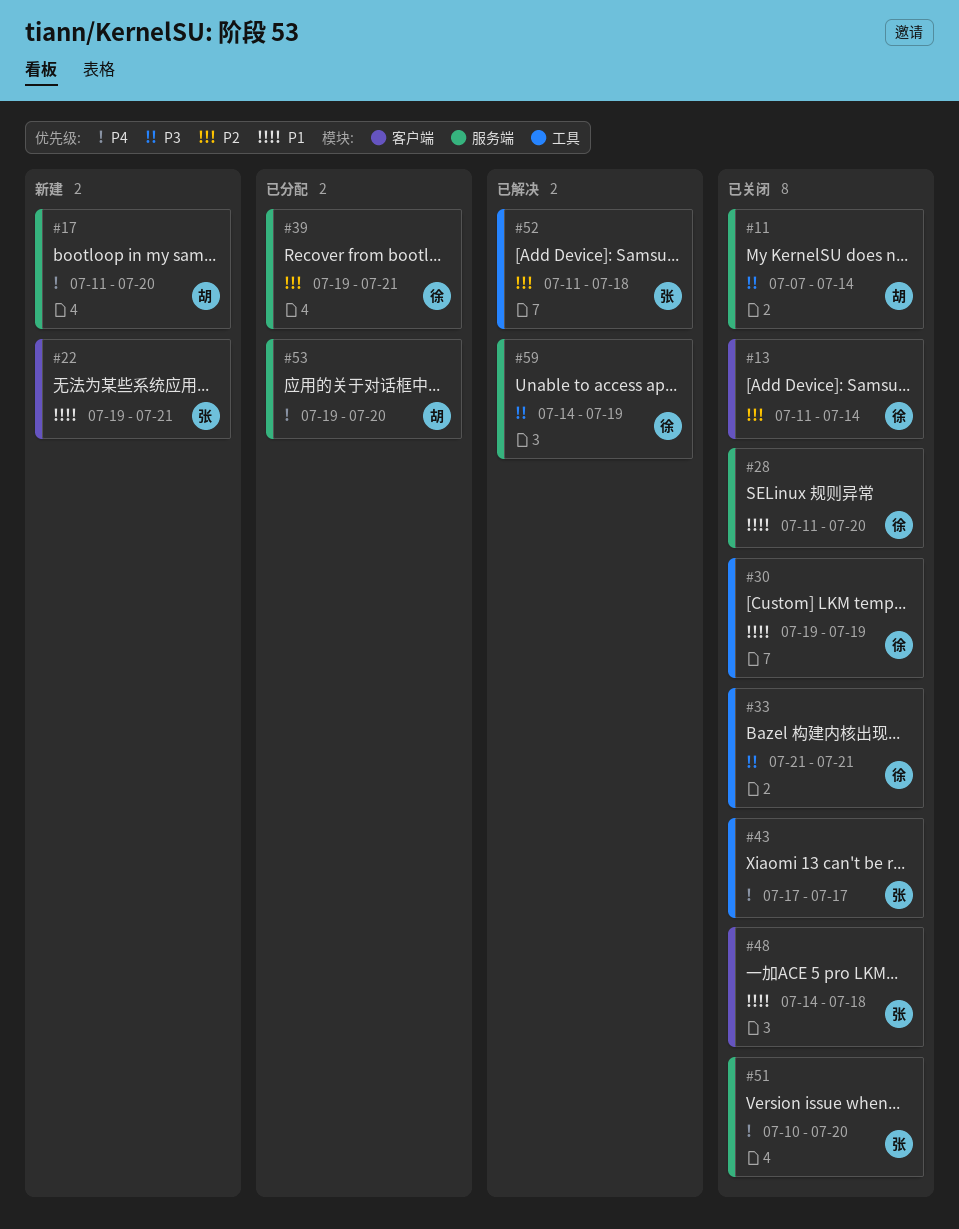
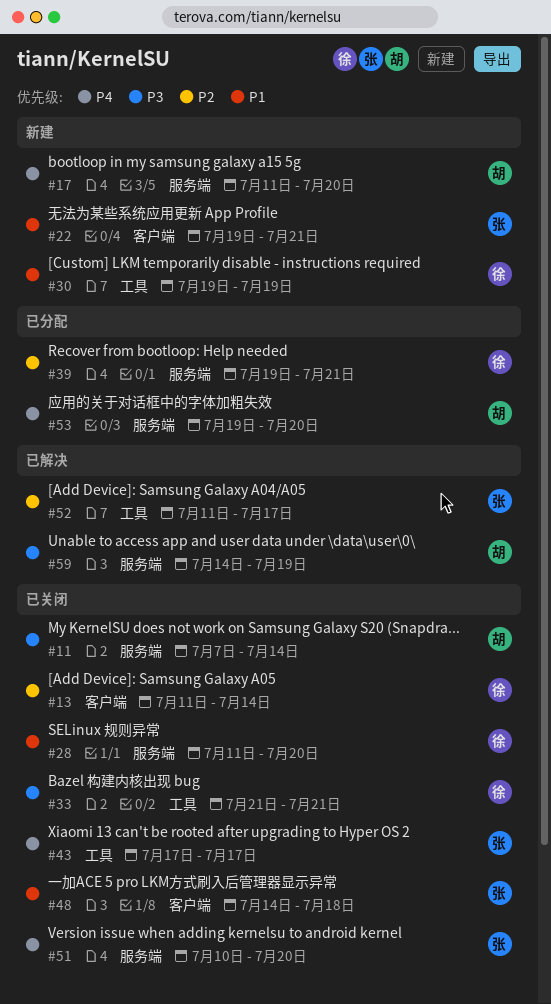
#30, status: 已关闭 -> 新建
#52, due: Jul 18 -> Jul 17
#59, owner: 徐 -> 胡

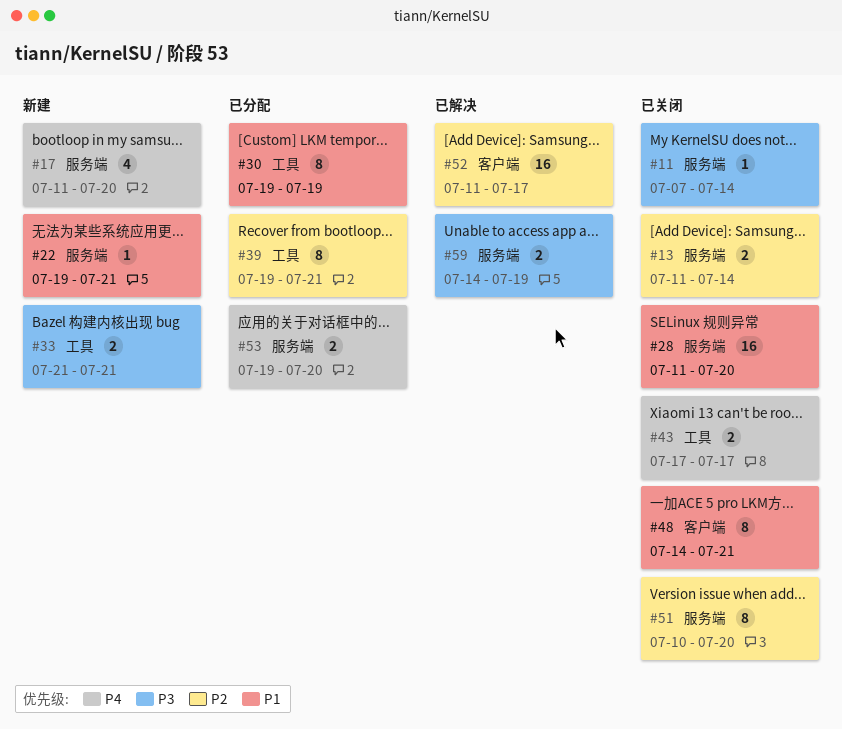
#13, label: 客户端 -> 服务端
#22, label: 客户端 -> 服务端
#30, status: 新建 -> 已分配
#33, status: 已关闭 -> 新建
#39, label: 服务端 -> 工具
#48, due: Jul 18 -> Jul 21
#51, priority: P4 -> P2
#52, label: 工具 -> 客户端

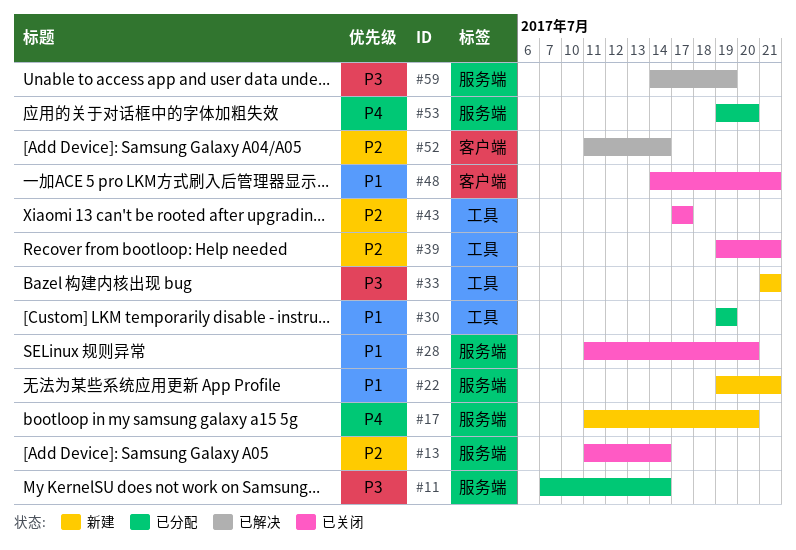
#11, status: 已关闭 -> 已分配
#39, status: 已分配 -> 已关闭
#43, priority: P4 -> P2
#51: present -> none
#52, due: Jul 17 -> Jul 14

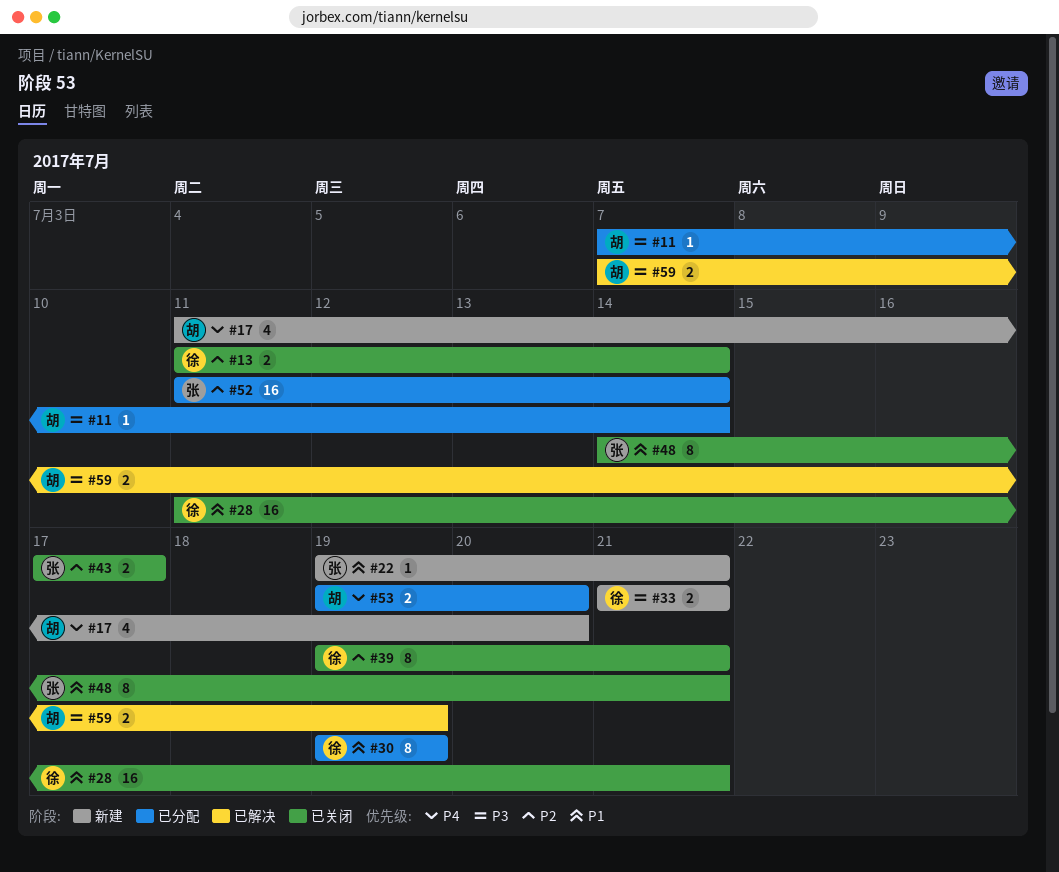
#28, due: Jul 20 -> Jul 21
#52, status: 已解决 -> 已分配
#59, start: Jul 14 -> Jul 7

